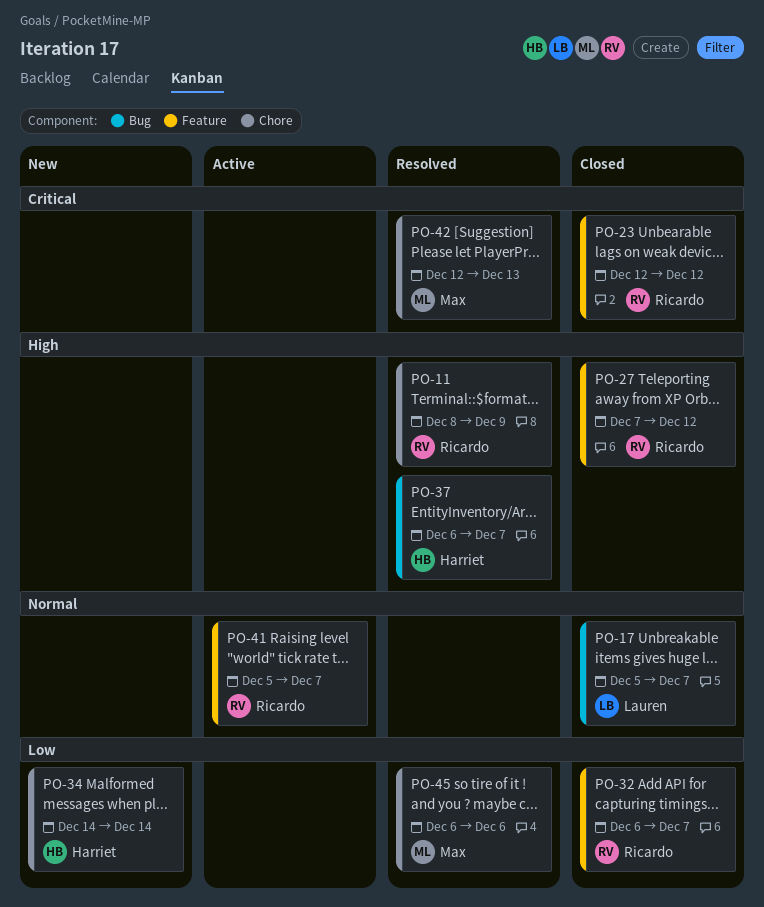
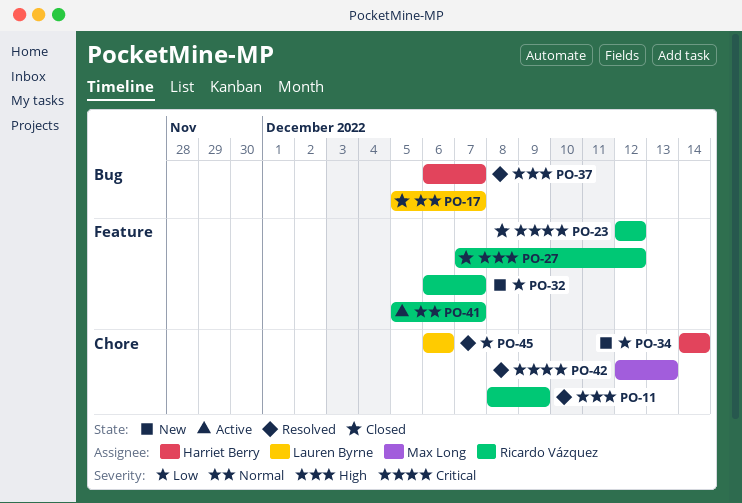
PO-32, status: Closed -> New
PO-45, owner: Max Long -> Lauren Byrne

